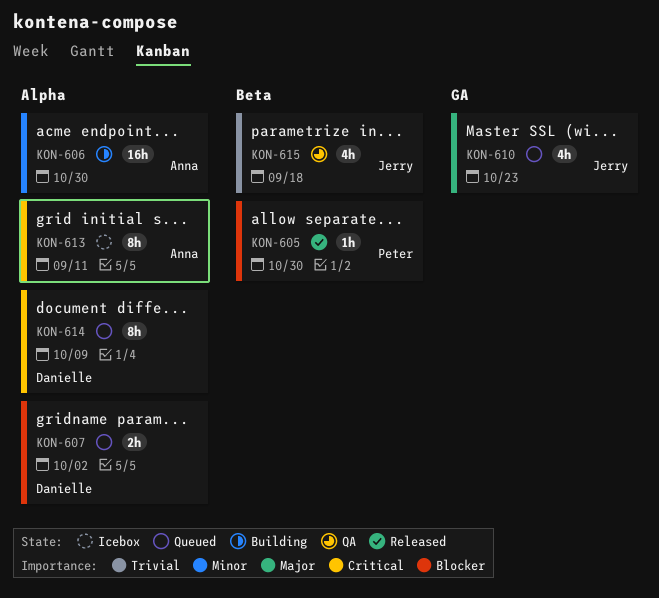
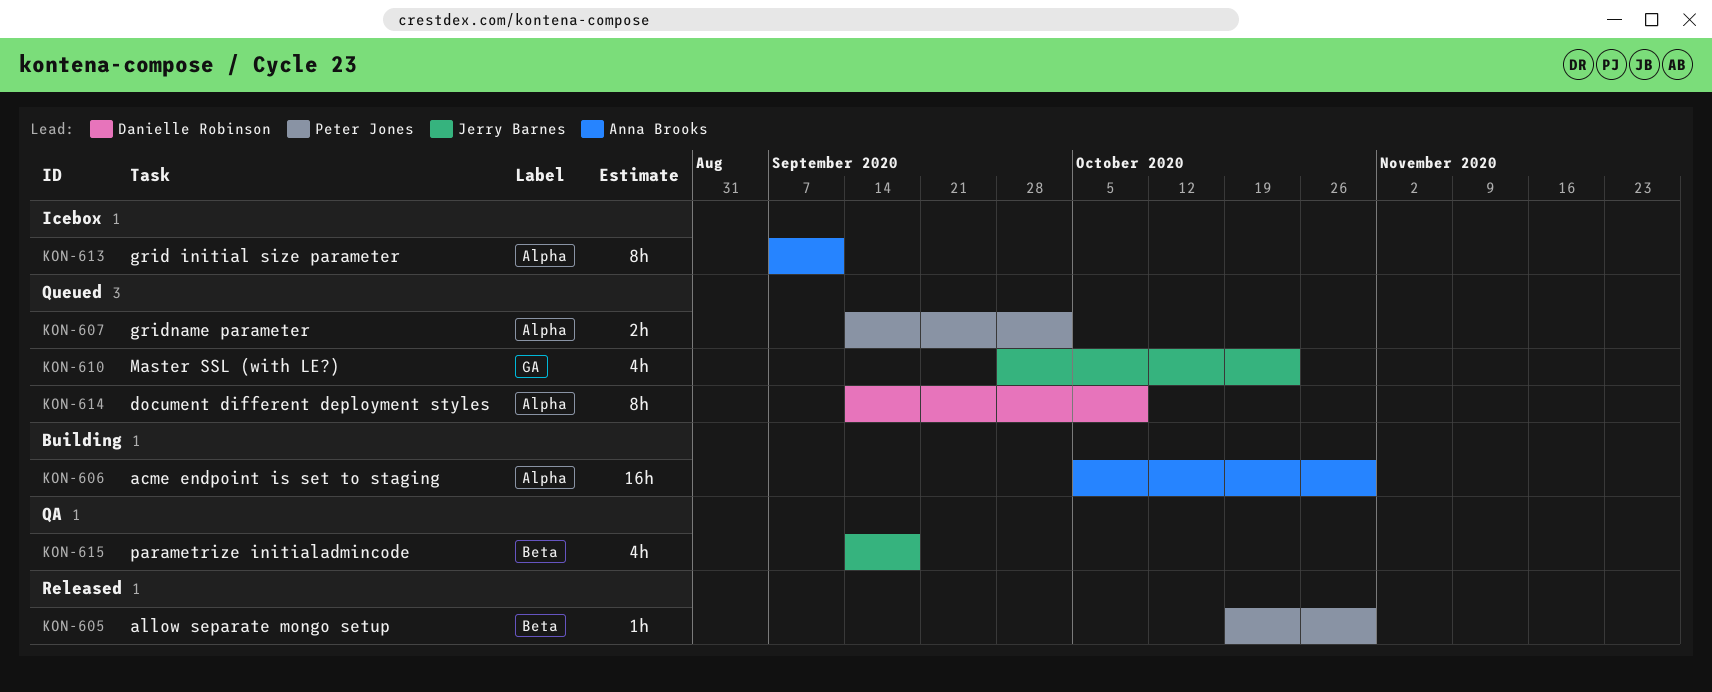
KON-607, owner: Danielle Robinson -> Peter Jones

